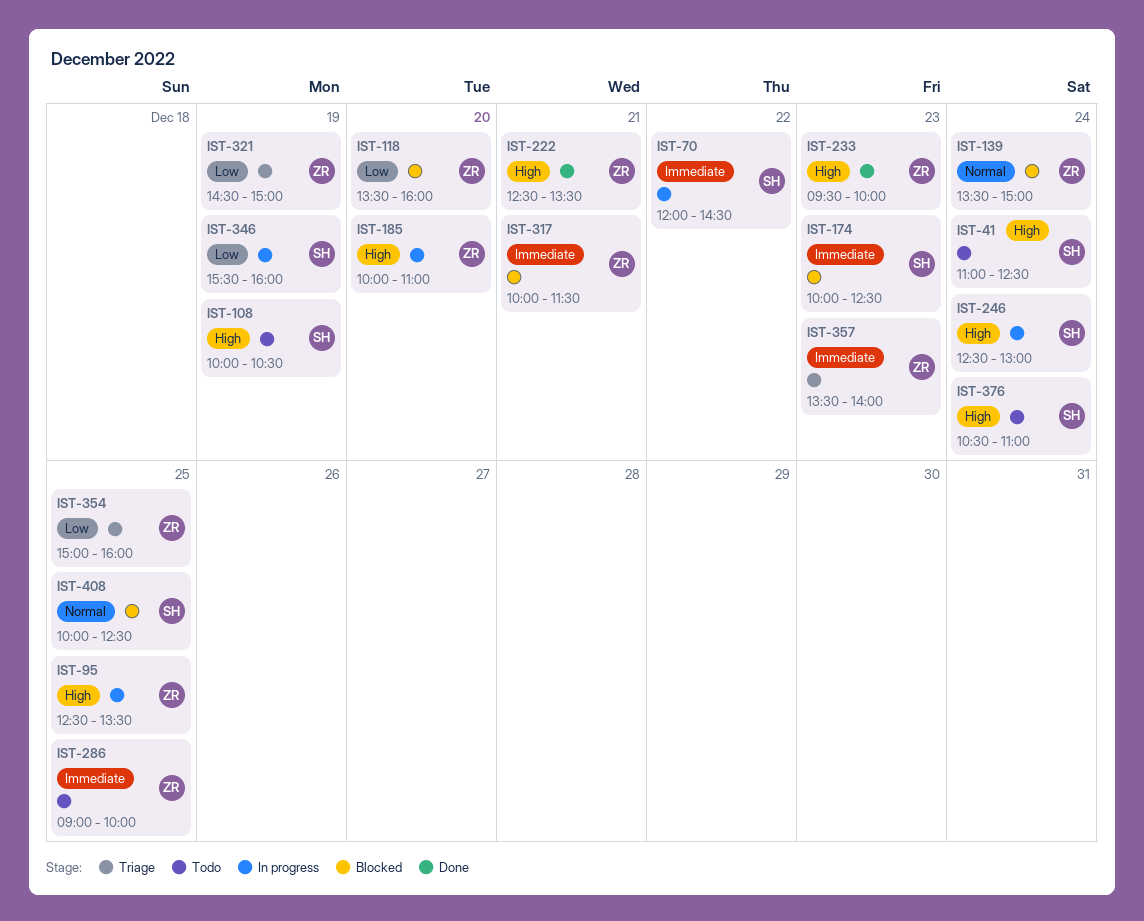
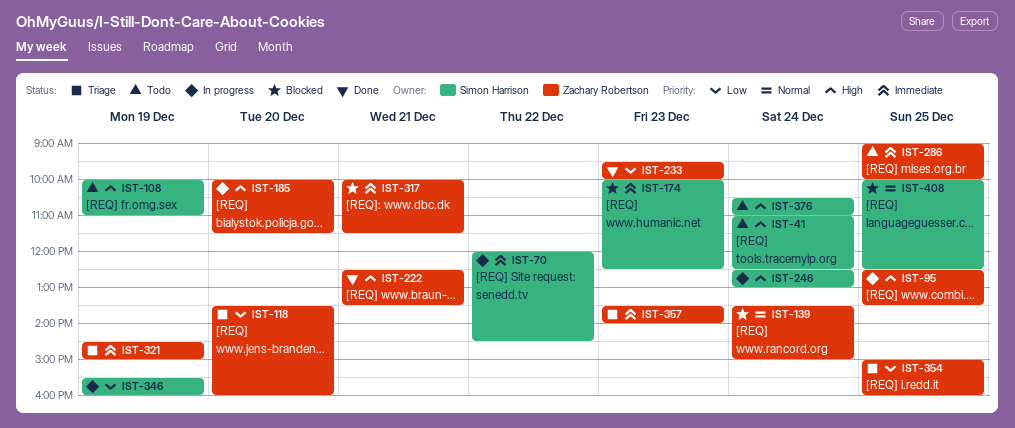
IST-108, ends: 10:30 -> 11:00
IST-118, status: Blocked -> Triage
IST-185, ends: 11:00 -> 11:30
IST-233, priority: High -> Low
IST-321, priority: Low -> Immediate

